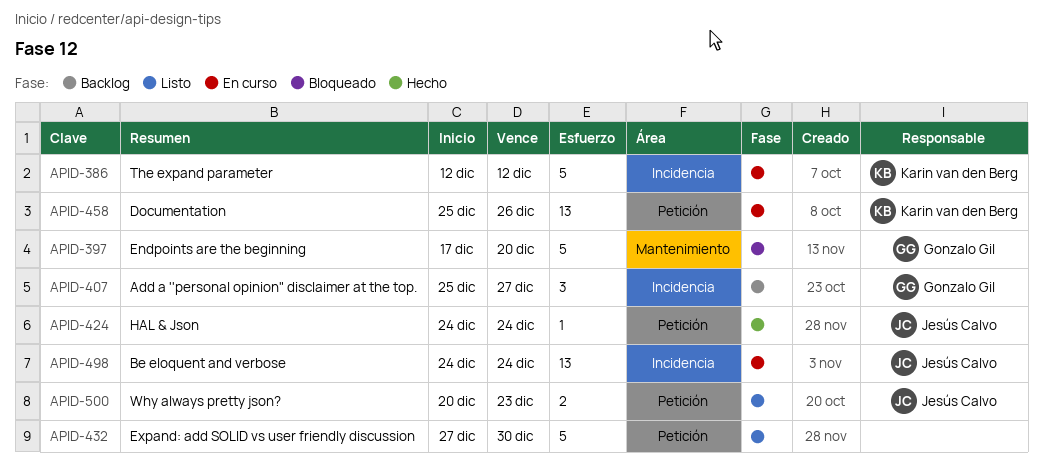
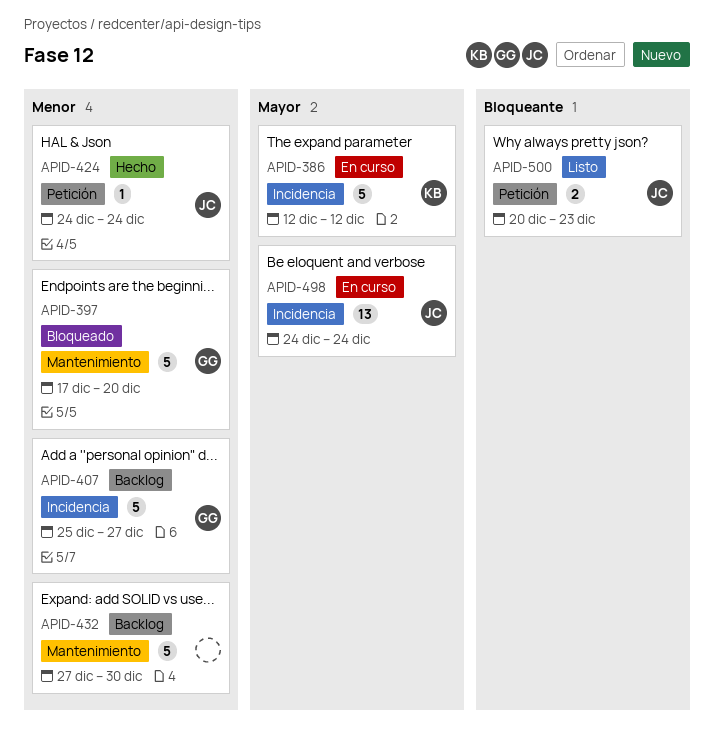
APID-407, estimate: 3 -> 5
APID-432, status: Listo -> Backlog
APID-432, label: Petición -> Mantenimiento
APID-458: present -> none

